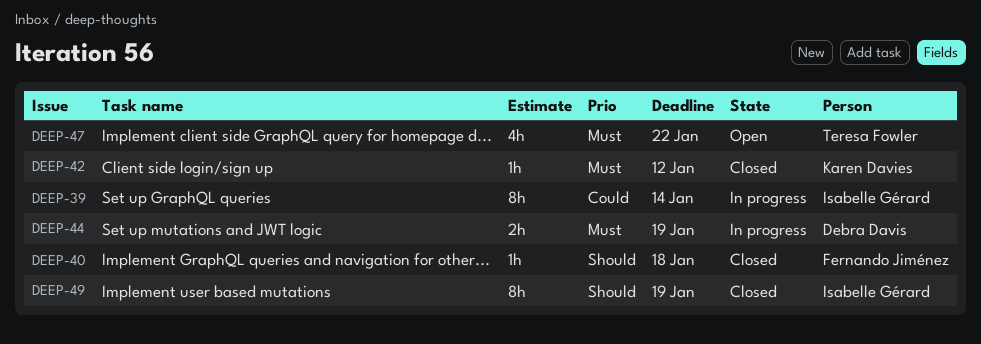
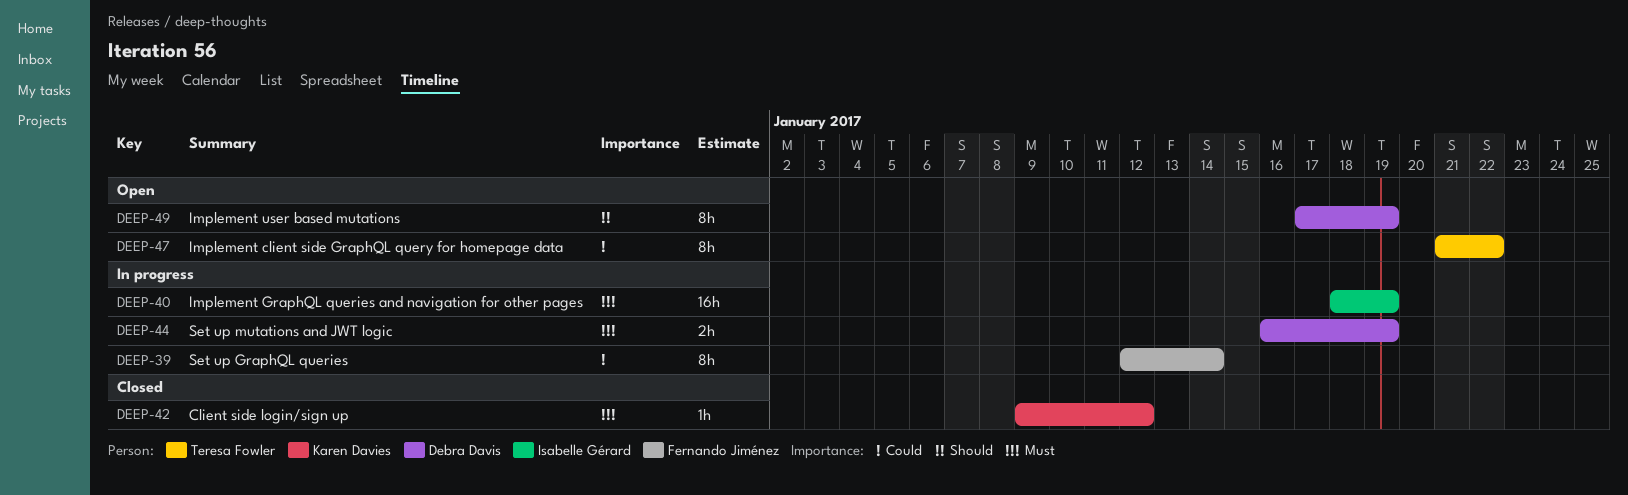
DEEP-39, owner: Isabelle Gérard -> Fernando Jiménez
DEEP-40, status: Closed -> In progress
DEEP-40, owner: Fernando Jiménez -> Isabelle Gérard
DEEP-40, priority: Should -> Must
DEEP-40, estimate: 1h -> 16h
DEEP-40, due: Jan 18 -> Jan 19
DEEP-47, priority: Must -> Could
DEEP-47, estimate: 4h -> 8h
DEEP-49, status: Closed -> Open
DEEP-49, owner: Isabelle Gérard -> Debra Davis

